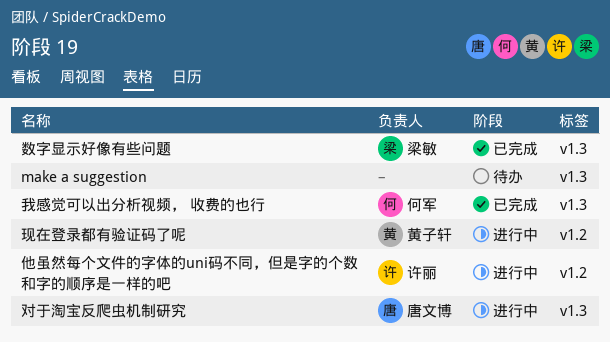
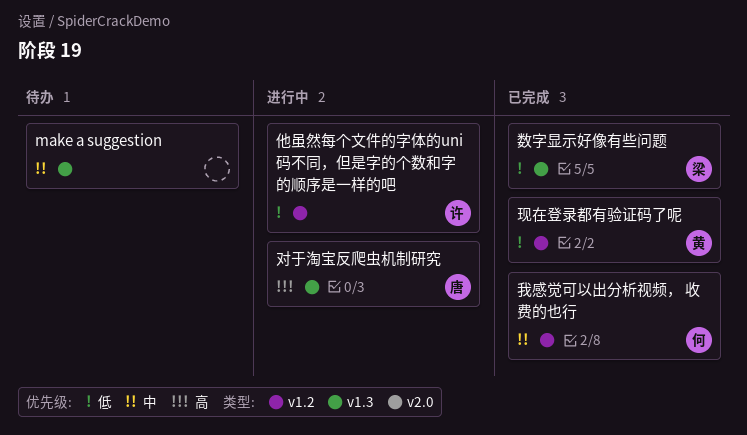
我感觉可以出分析视频， 收费的也行, label: v1.3 -> v1.2
现在登录都有验证码了呢, status: 进行中 -> 已完成

